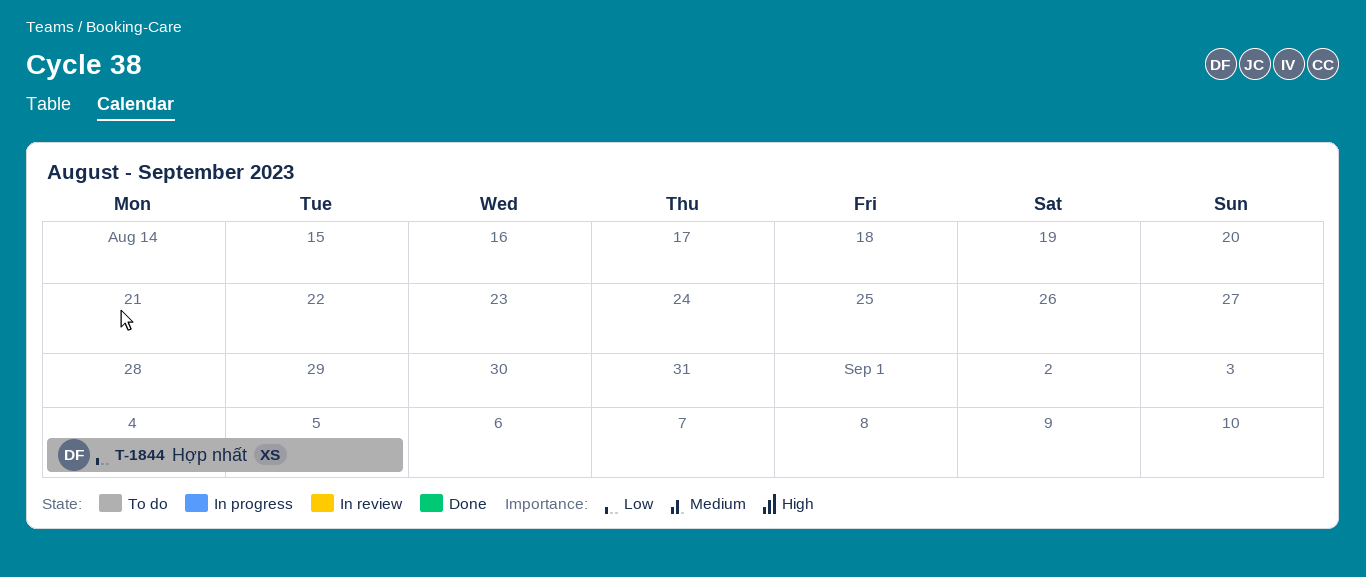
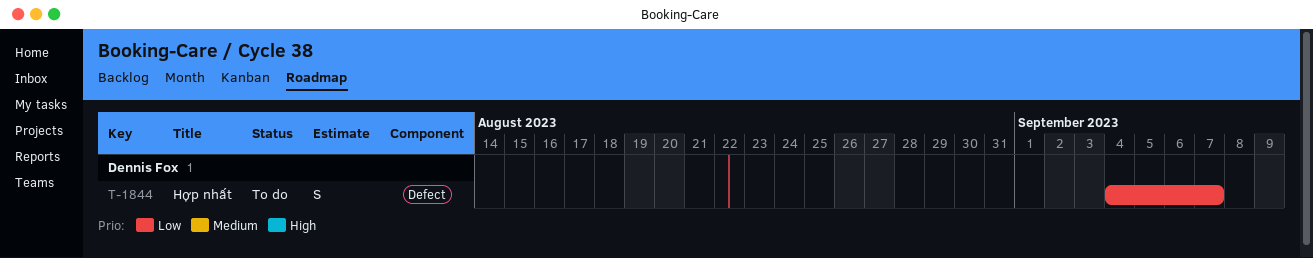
T-1844, estimate: XS -> S
T-1844, due: Sep 5 -> Sep 7

